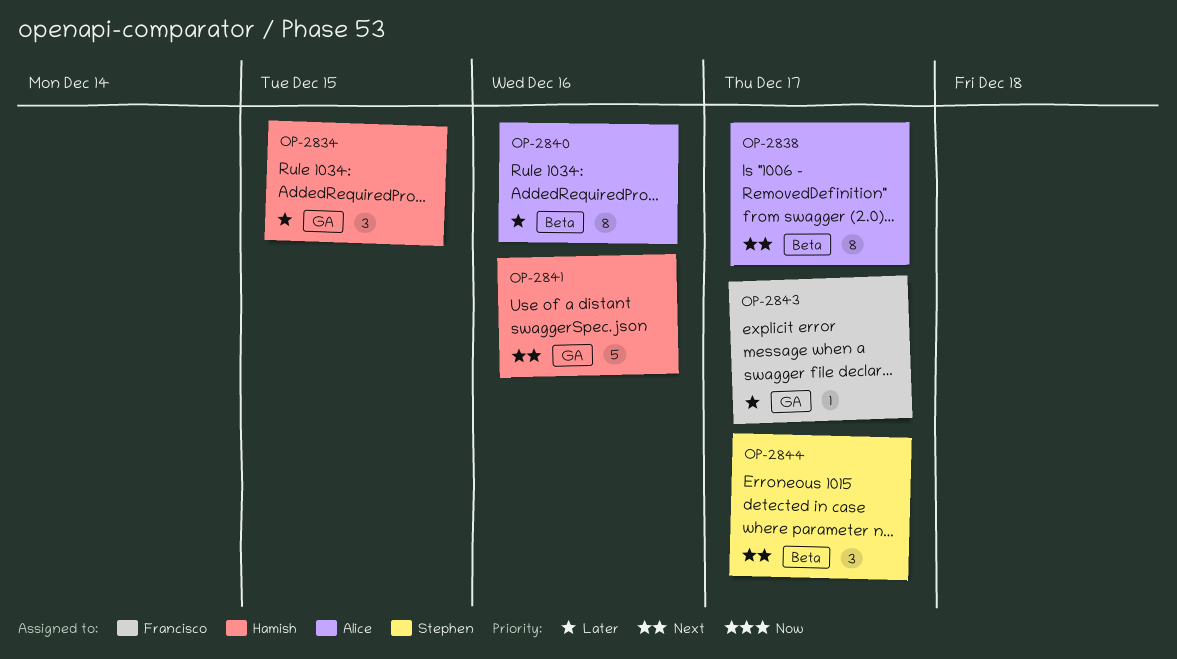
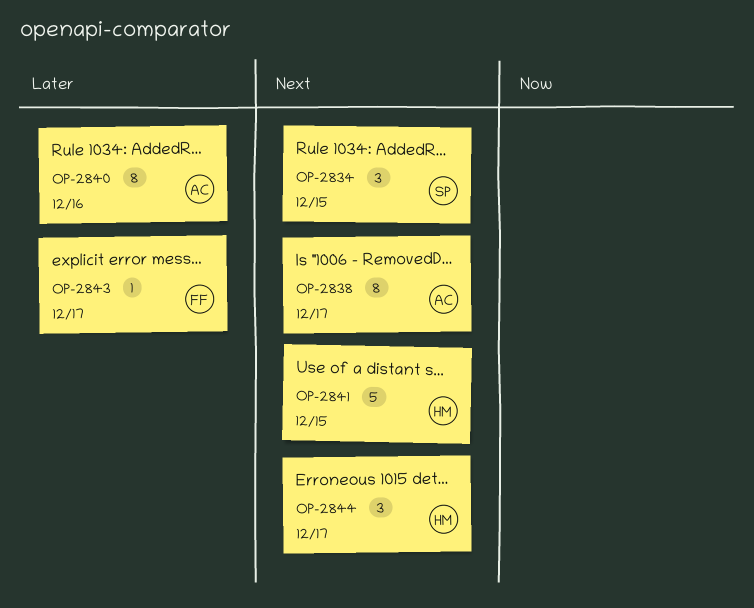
OP-2834, owner: Hamish -> Stephen
OP-2834, priority: Later -> Next
OP-2841, due: Dec 16 -> Dec 15
OP-2844, owner: Stephen -> Hamish

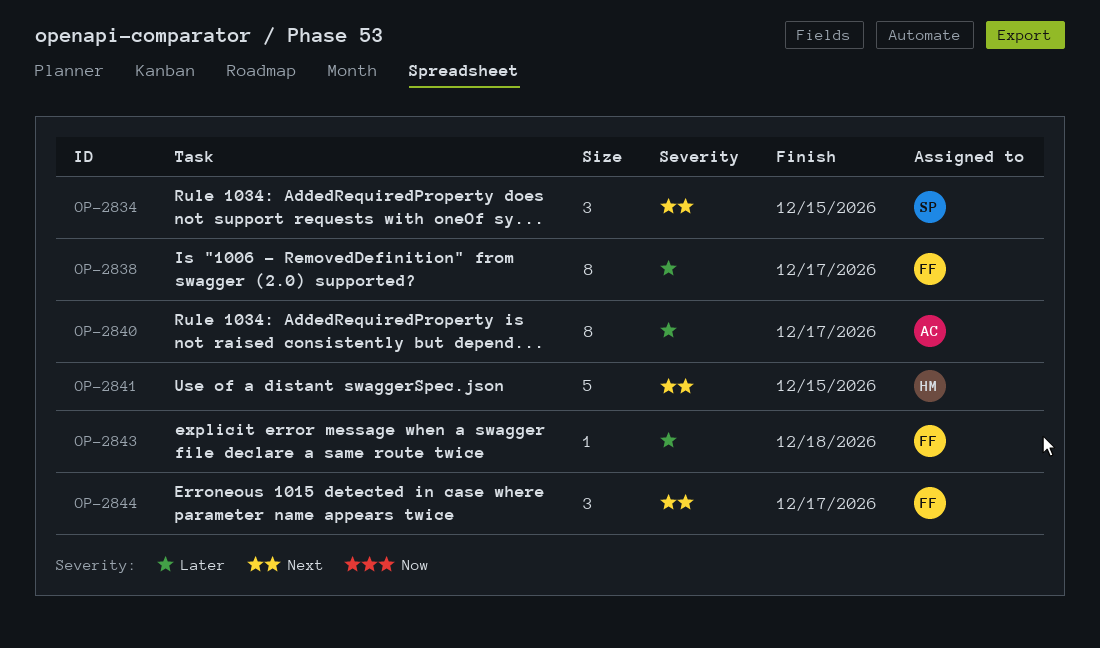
OP-2838, owner: AC -> FF
OP-2838, priority: Next -> Later
OP-2840, due: Dec 16 -> Dec 17
OP-2843, due: Dec 17 -> Dec 18
OP-2844, owner: HM -> FF

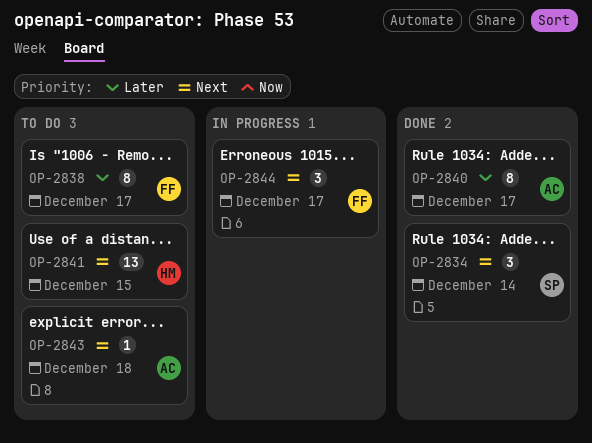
OP-2834, due: Dec 15 -> Dec 14
OP-2841, estimate: 5 -> 13
OP-2843, owner: FF -> AC
OP-2843, priority: Later -> Next

